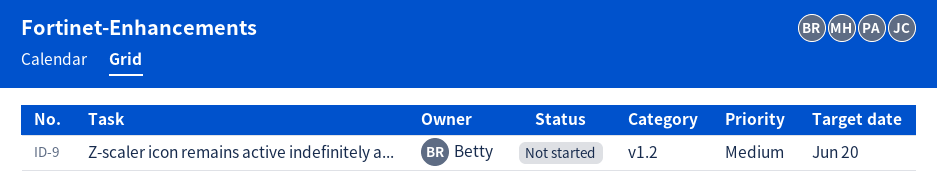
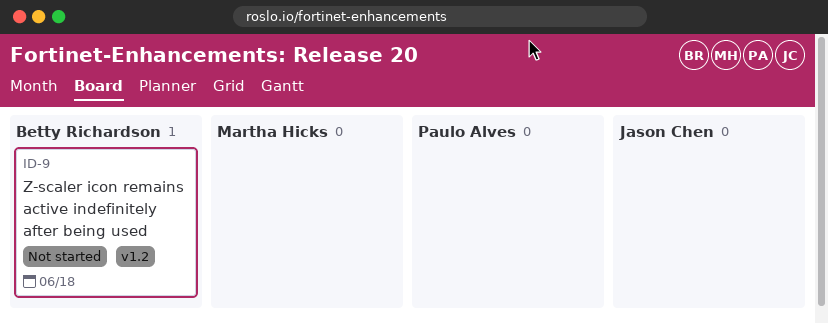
ID-9, due: Jun 20 -> Jun 18

